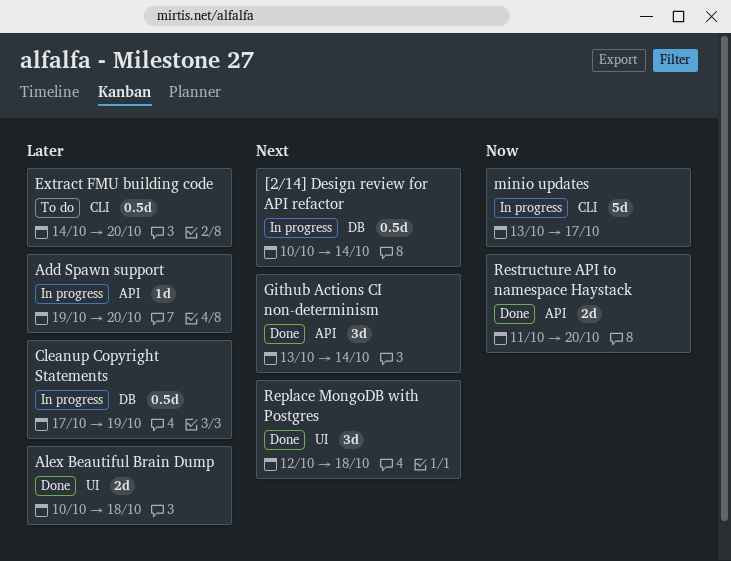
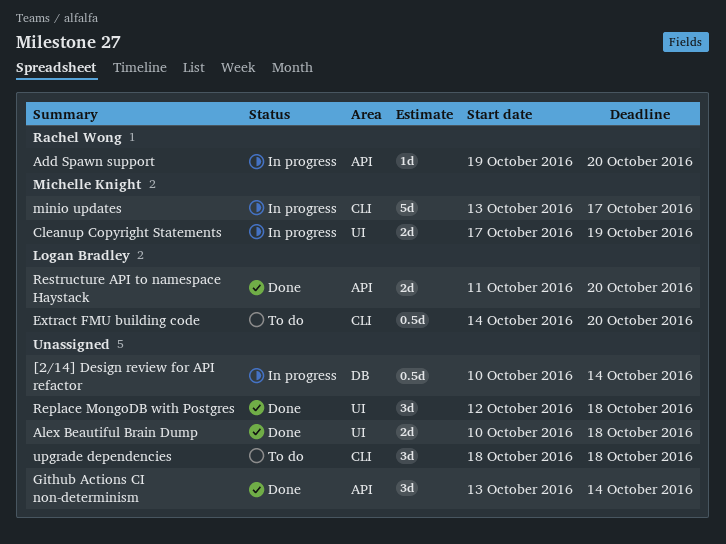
Cleanup Copyright Statements, label: DB -> UI
Cleanup Copyright Statements, estimate: 0.5d -> 2d
upgrade dependencies: none -> present

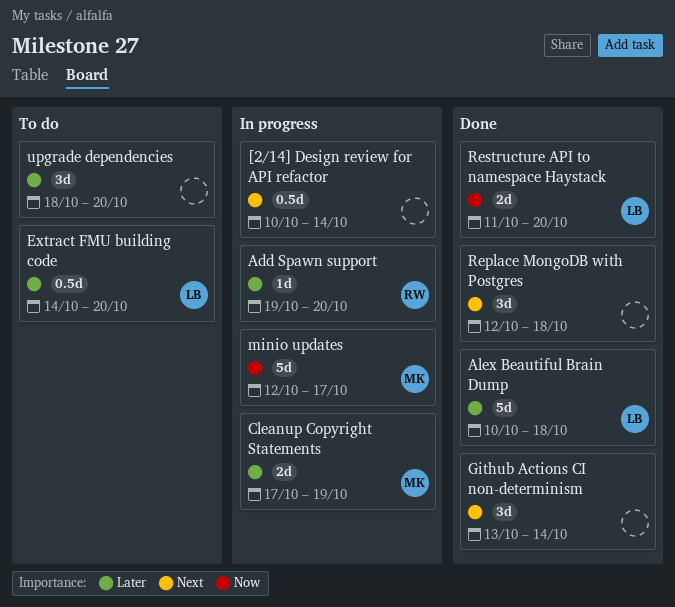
Alex Beautiful Brain Dump, owner: none -> Logan Bradley
Alex Beautiful Brain Dump, estimate: 2d -> 5d
minio updates, start: Oct 13 -> Oct 12
upgrade dependencies, due: Oct 18 -> Oct 20

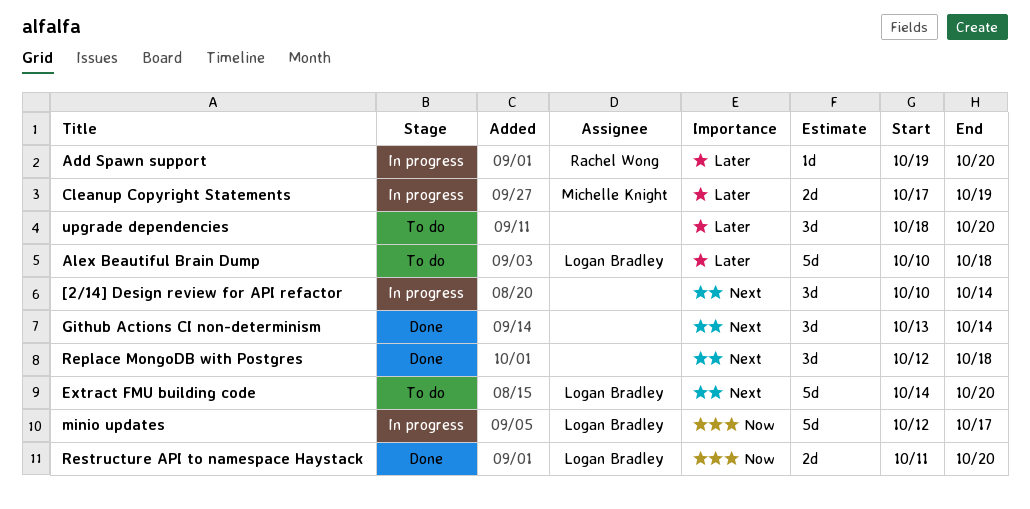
[2/14] Design review for API refactor, estimate: 0.5d -> 3d
Alex Beautiful Brain Dump, status: Done -> To do
Extract FMU building code, priority: Later -> Next
Extract FMU building code, estimate: 0.5d -> 5d
minio updates, owner: Michelle Knight -> Logan Bradley

